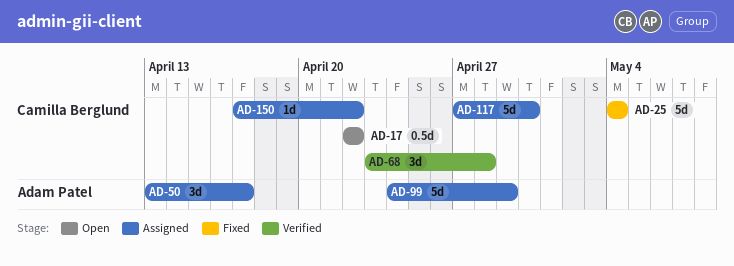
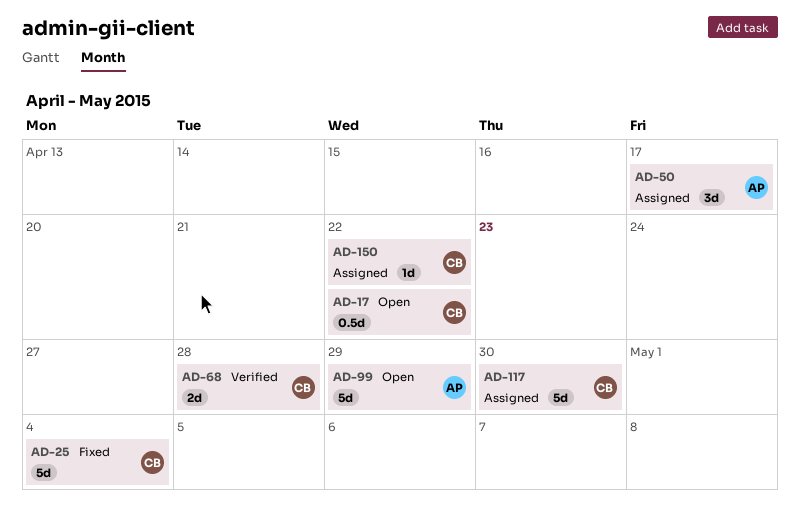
AD-68, estimate: 3d -> 2d
AD-99, status: Assigned -> Open

